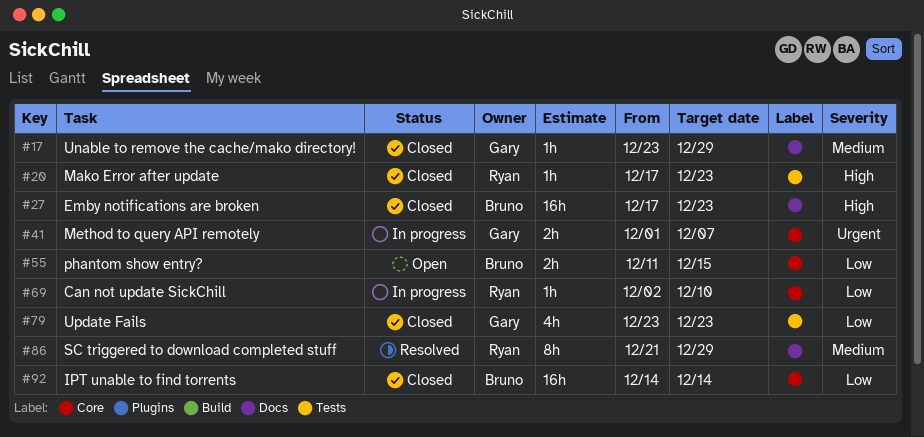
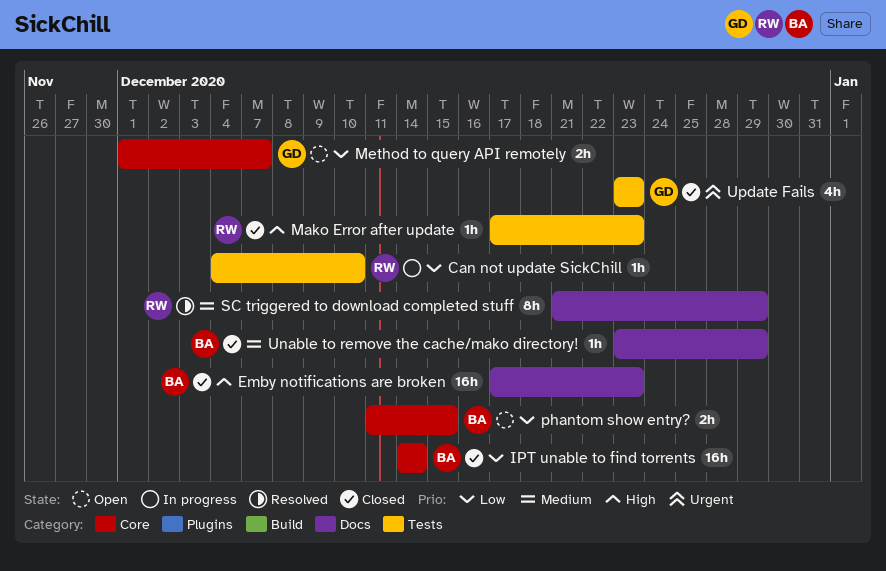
Can not update SickChill, label: Core -> Tests
Can not update SickChill, start: Dec 2 -> Dec 4
Method to query API remotely, status: In progress -> Open
Method to query API remotely, priority: Urgent -> Low
Unable to remove the cache/mako directory!, owner: Gary -> Bruno
Update Fails, priority: Low -> Urgent

